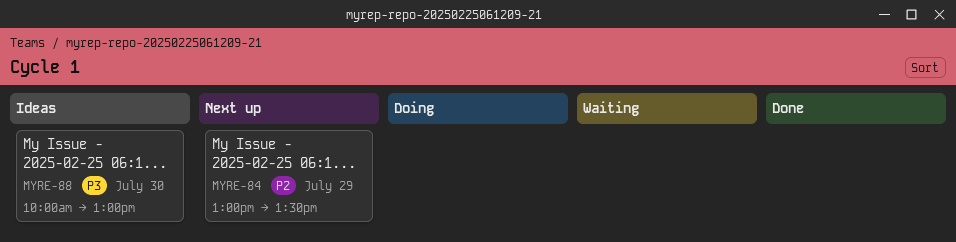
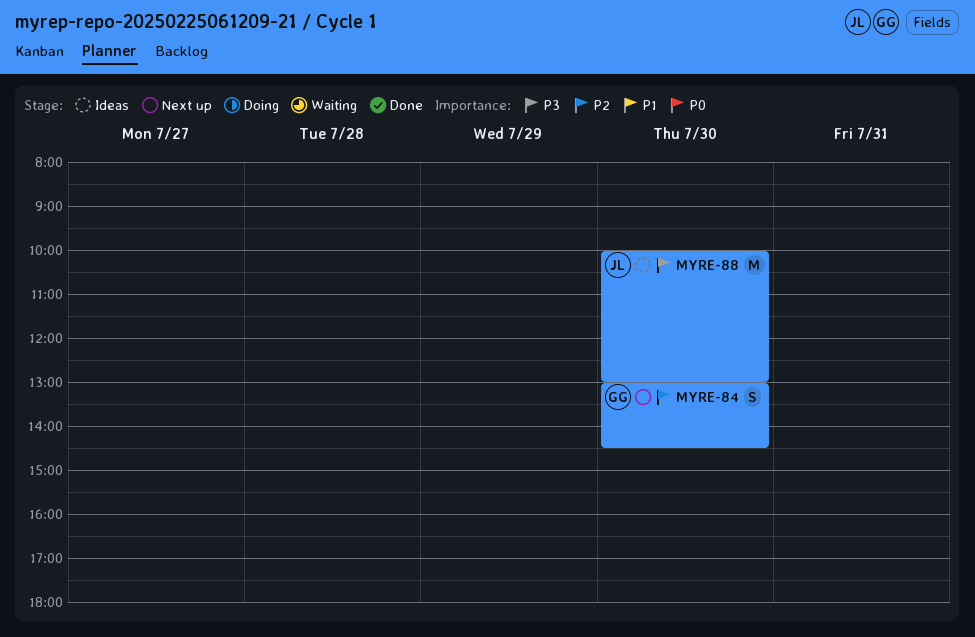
MYRE-84, day: Jul 29 -> Jul 30
MYRE-84, ends: 13:30 -> 14:30

